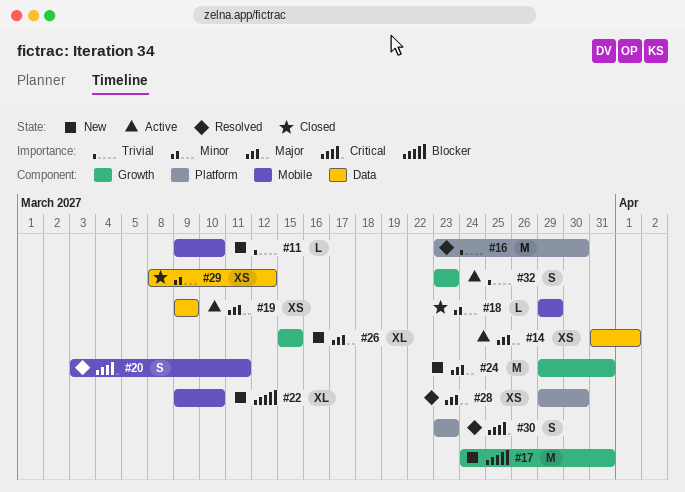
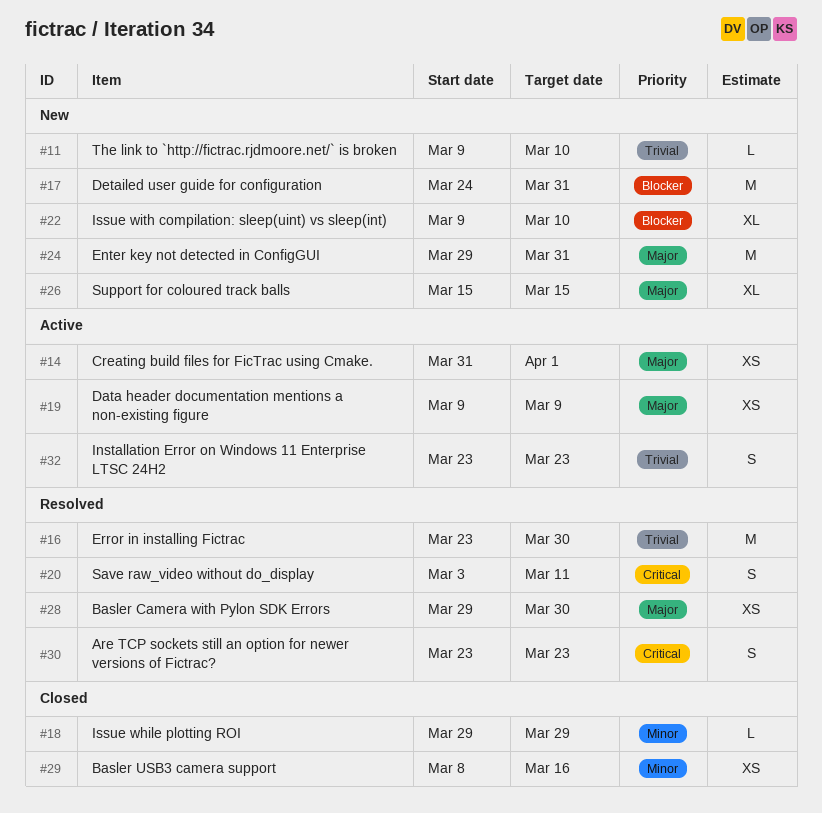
#29, due: Mar 12 -> Mar 16

